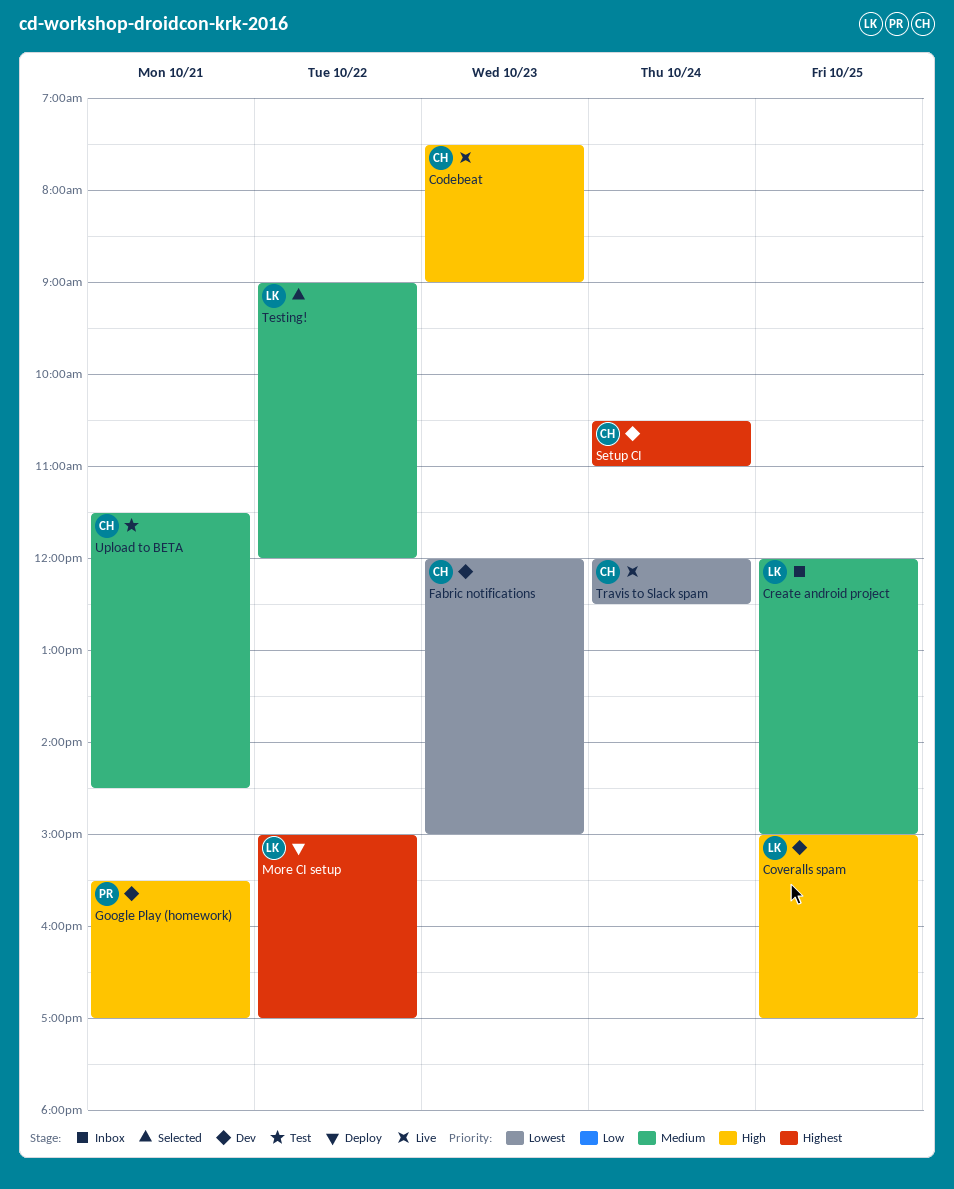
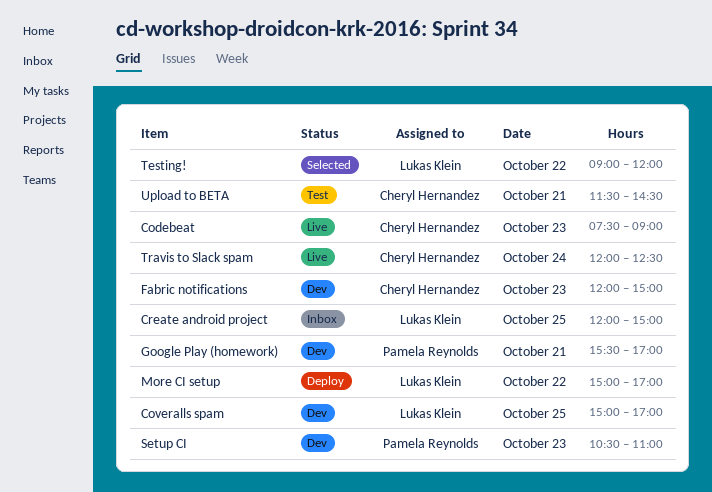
Setup CI, owner: Cheryl Hernandez -> Pamela Reynolds
Setup CI, day: Oct 24 -> Oct 23

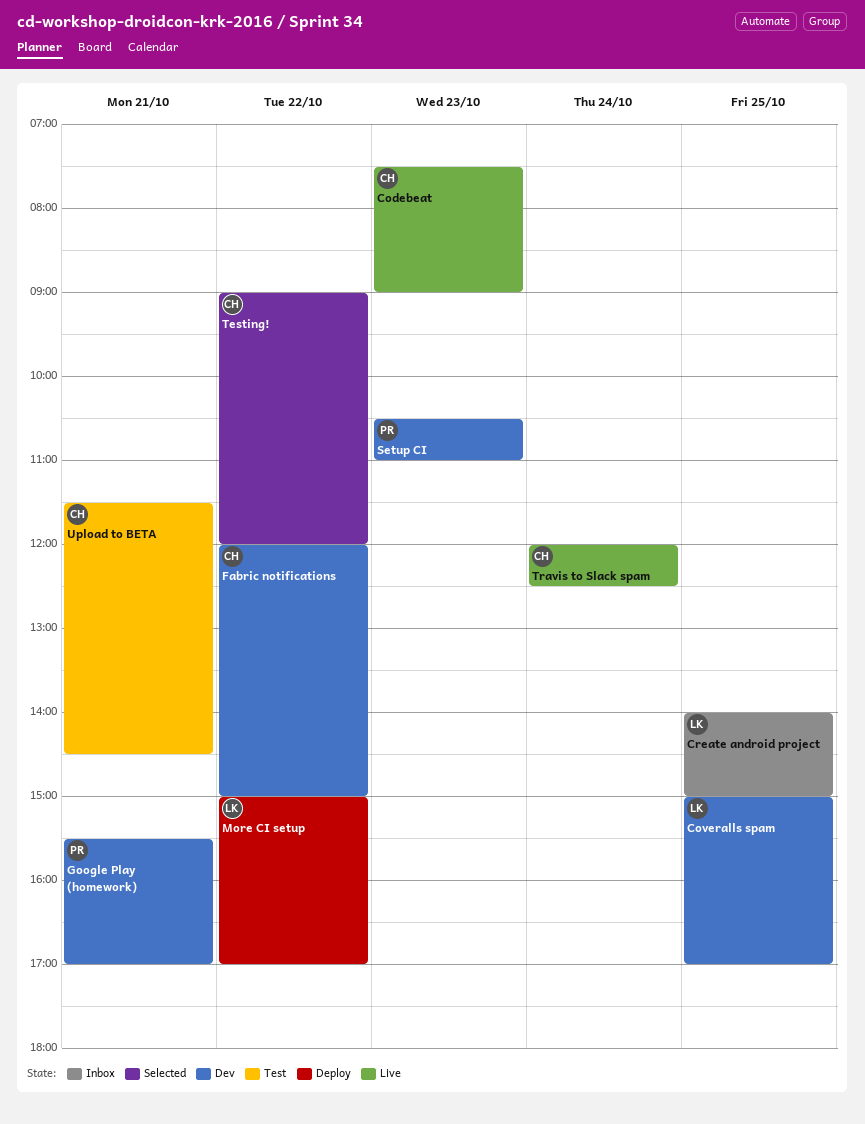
Create android project, begins: 12:00 -> 14:00
Fabric notifications, day: Oct 23 -> Oct 22
Testing!, owner: Lukas Klein -> Cheryl Hernandez

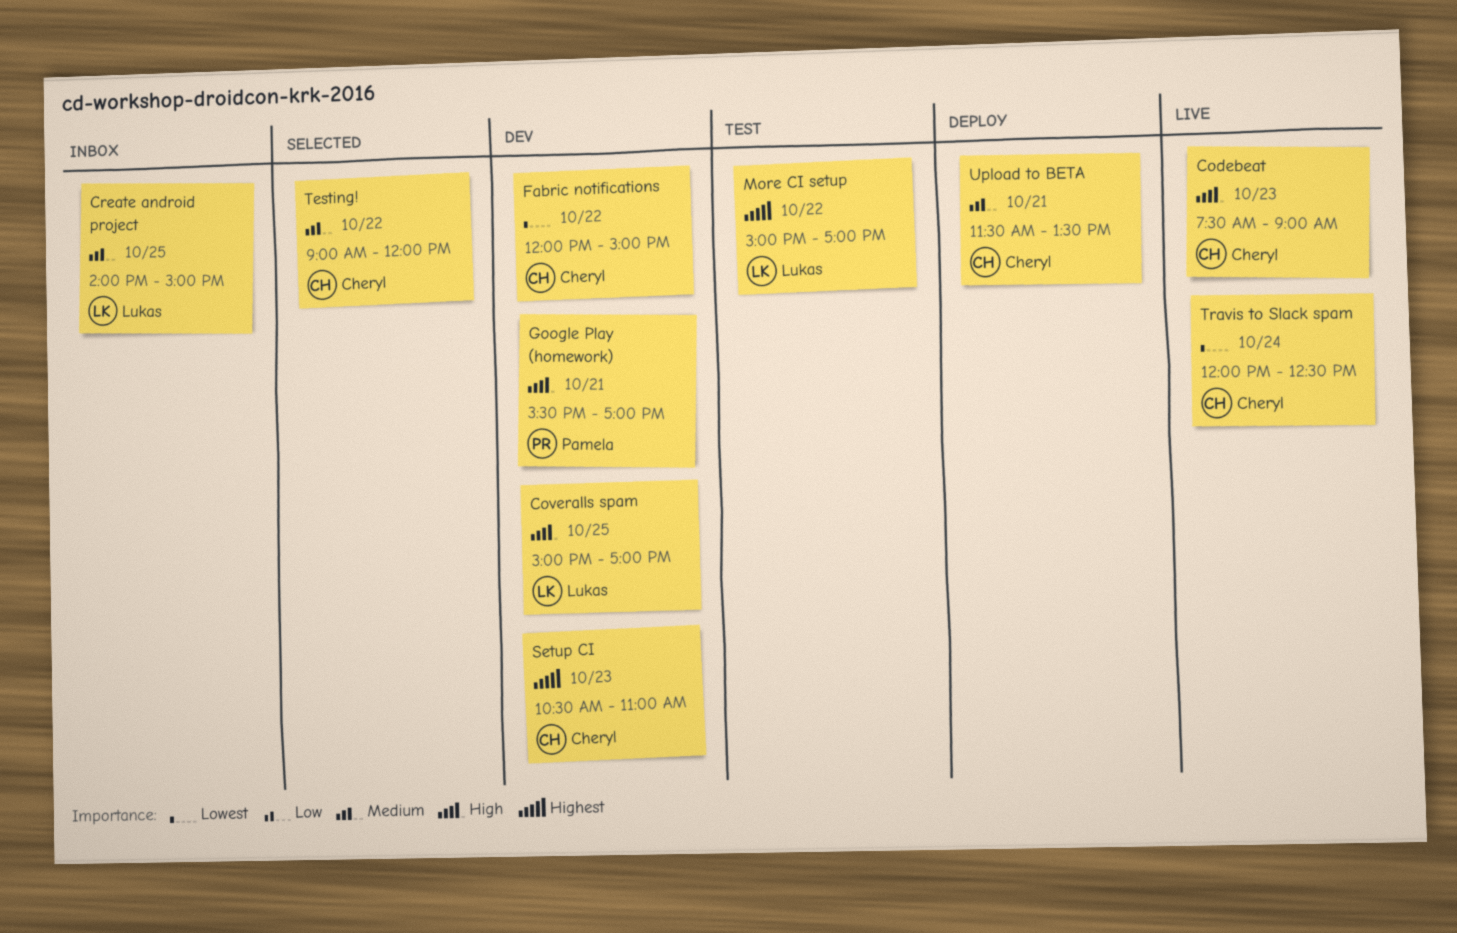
More CI setup, status: Deploy -> Test
Setup CI, owner: Pamela -> Cheryl
Upload to BETA, status: Test -> Deploy
Upload to BETA, ends: 14:30 -> 13:30

